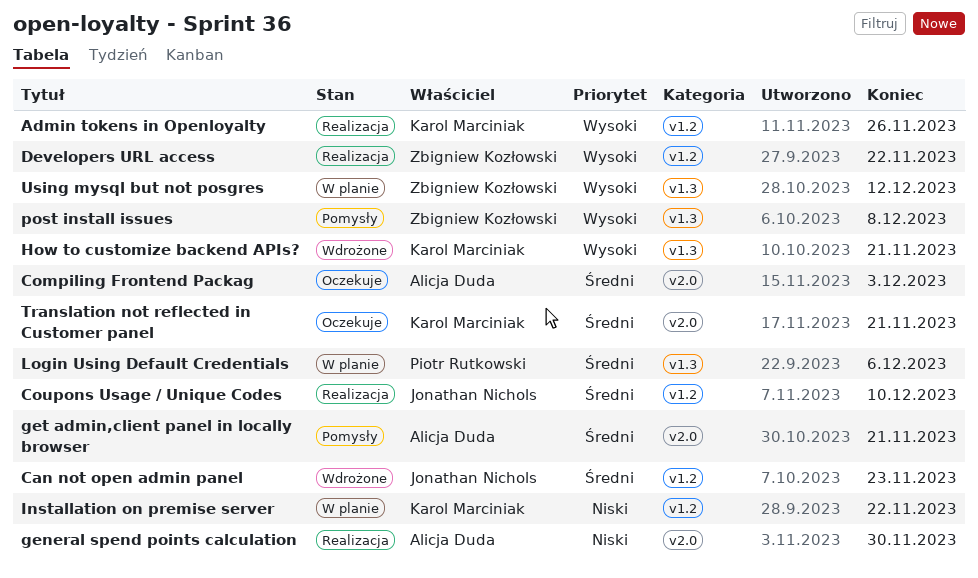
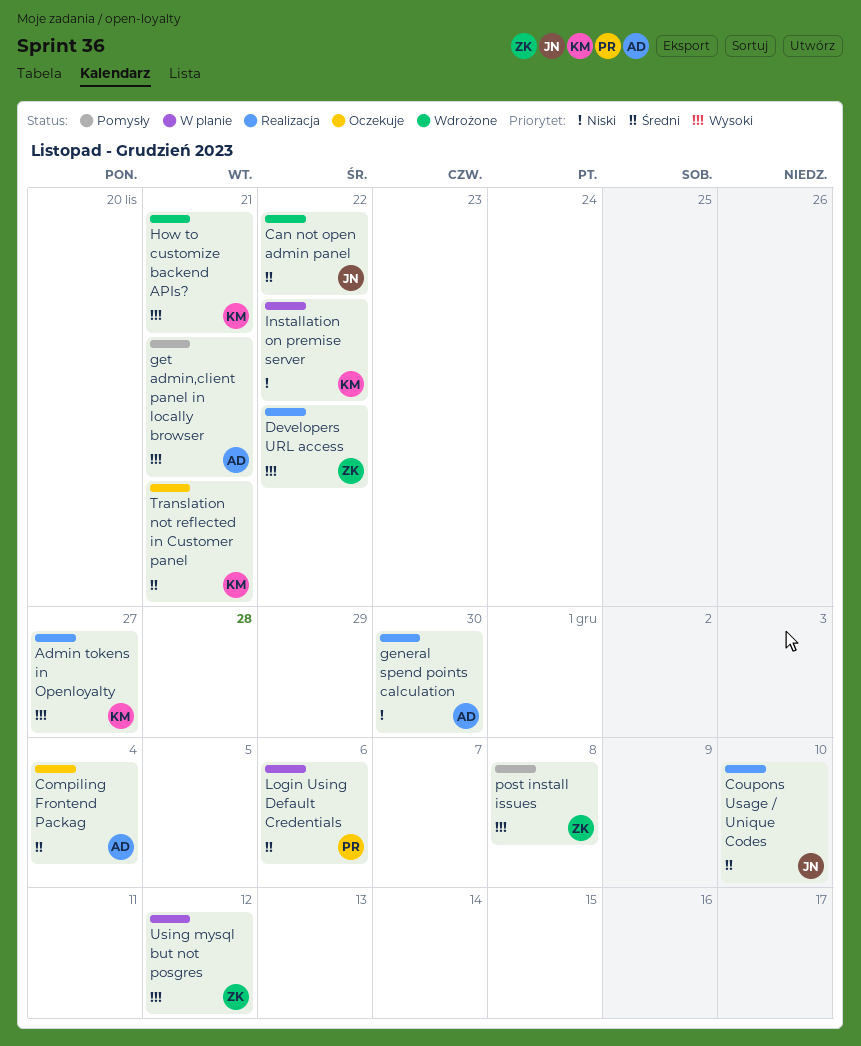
Admin tokens in Openloyalty, due: Nov 26 -> Nov 27
Can not open admin panel, due: Nov 23 -> Nov 22
Compiling Frontend Packag, due: Dec 3 -> Dec 4
get admin,client panel in locally browser, priority: Średni -> Wysoki

